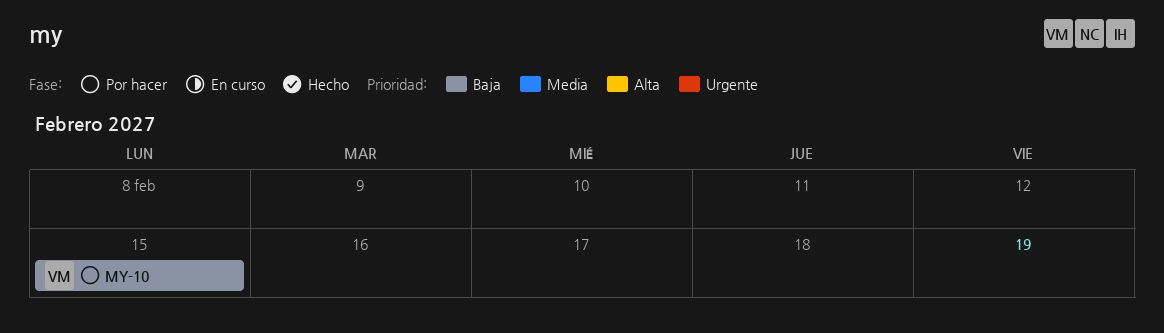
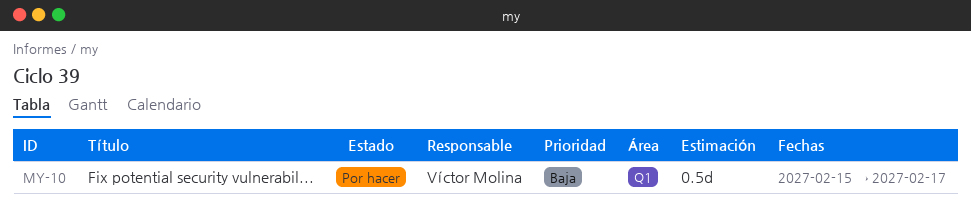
MY-10, due: Feb 15 -> Feb 17

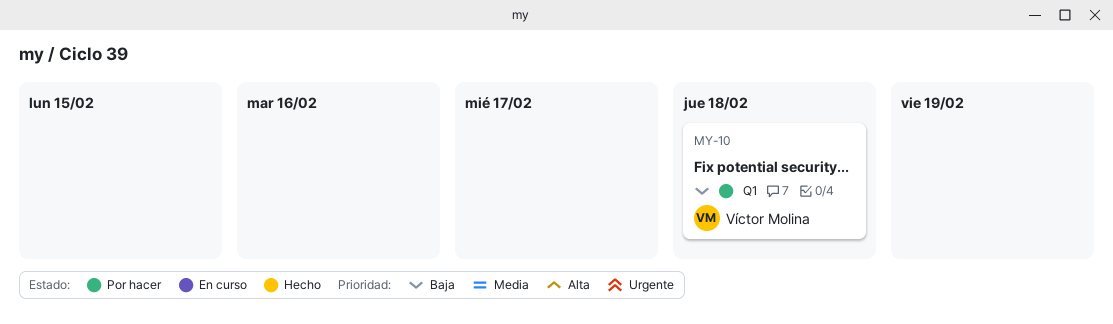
MY-10, due: Feb 17 -> Feb 18

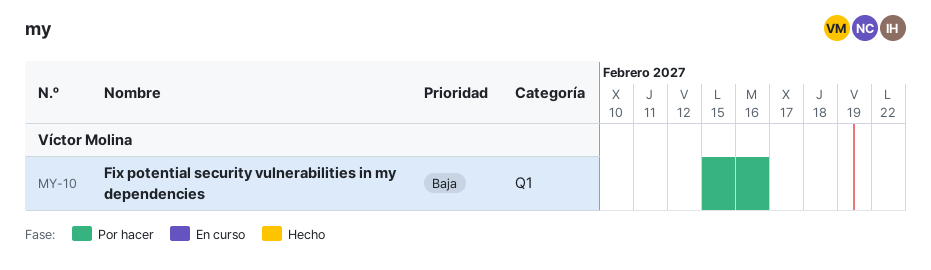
MY-10, due: Feb 18 -> Feb 16

